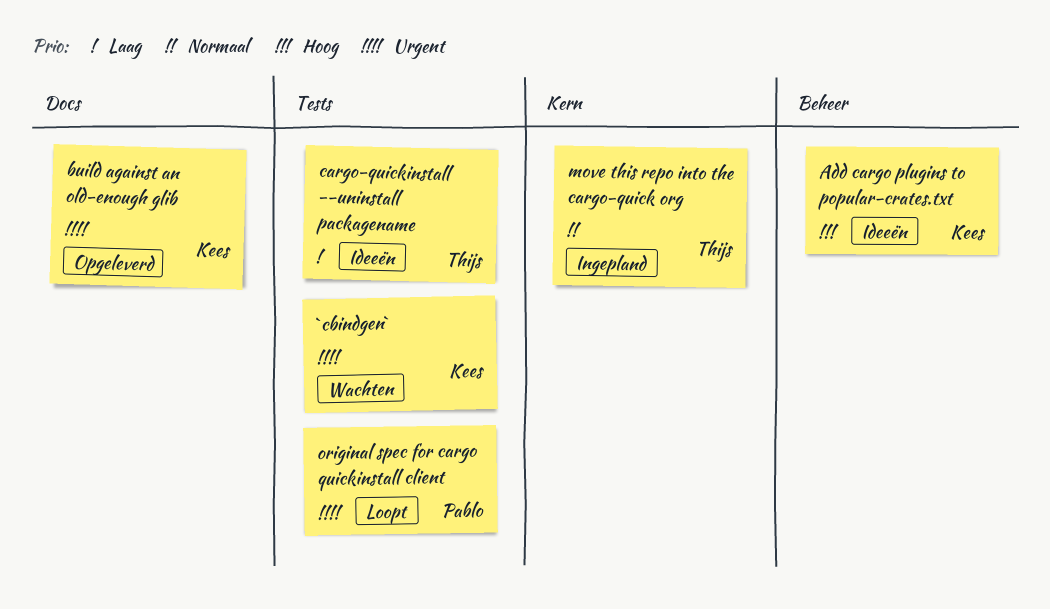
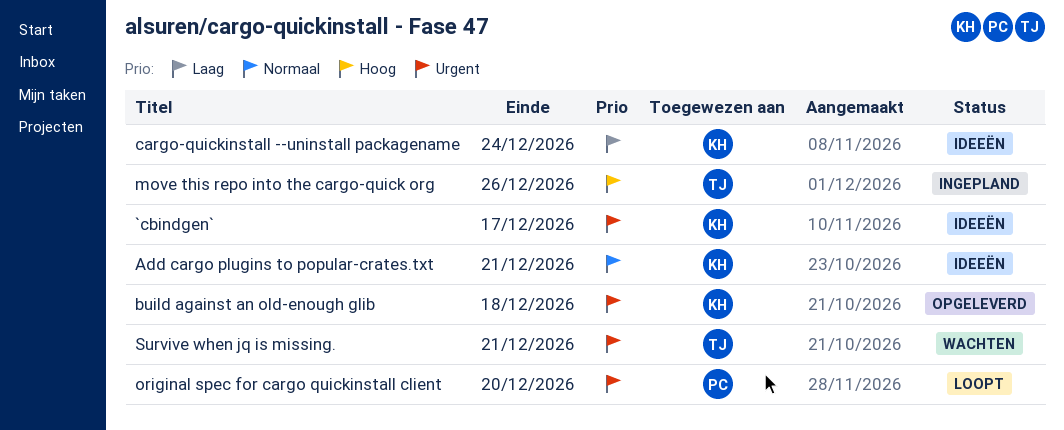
`cbindgen`, status: Wachten -> Ideeën
Add cargo plugins to popular-crates.txt, priority: Hoog -> Normaal
cargo-quickinstall --uninstall packagename, owner: Thijs -> Kees
move this repo into the cargo-quick org, priority: Normaal -> Hoog
Survive when jq is missing.: none -> present

